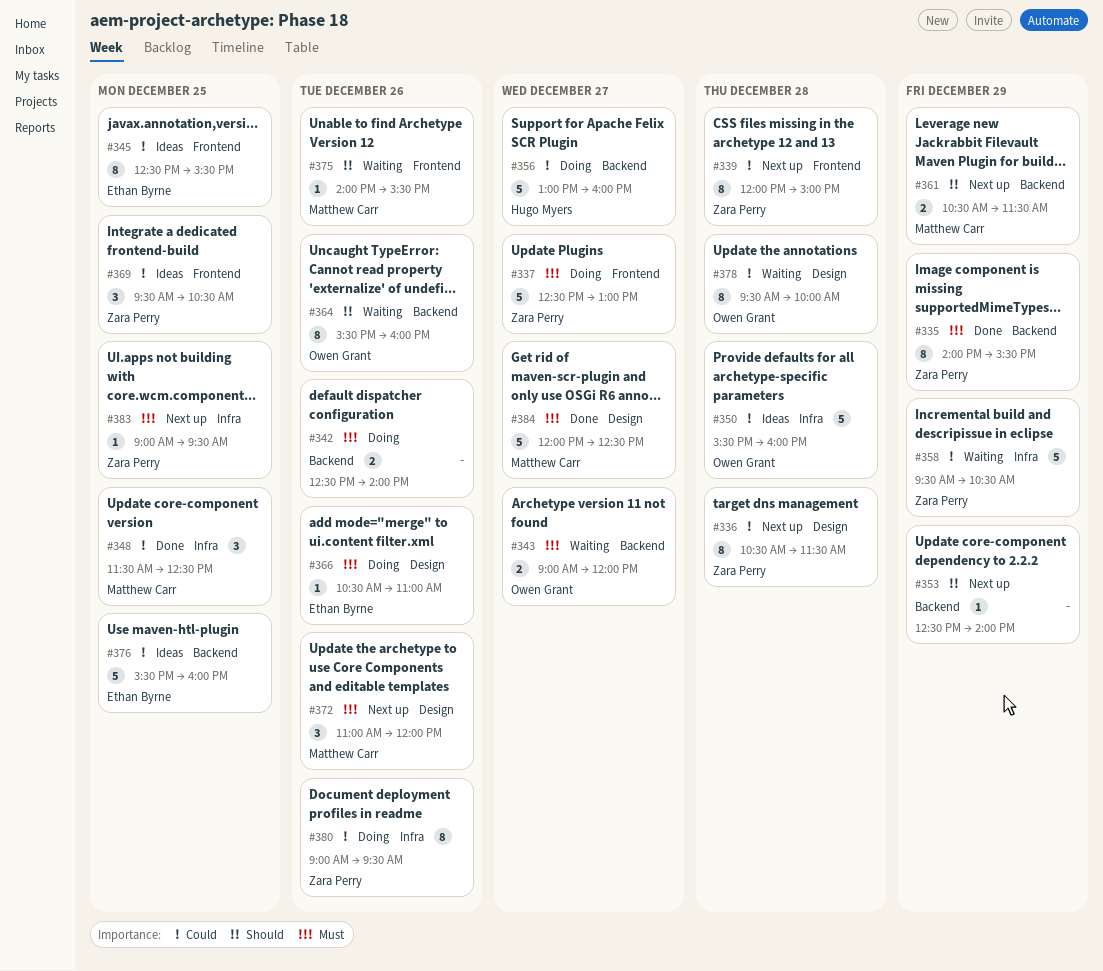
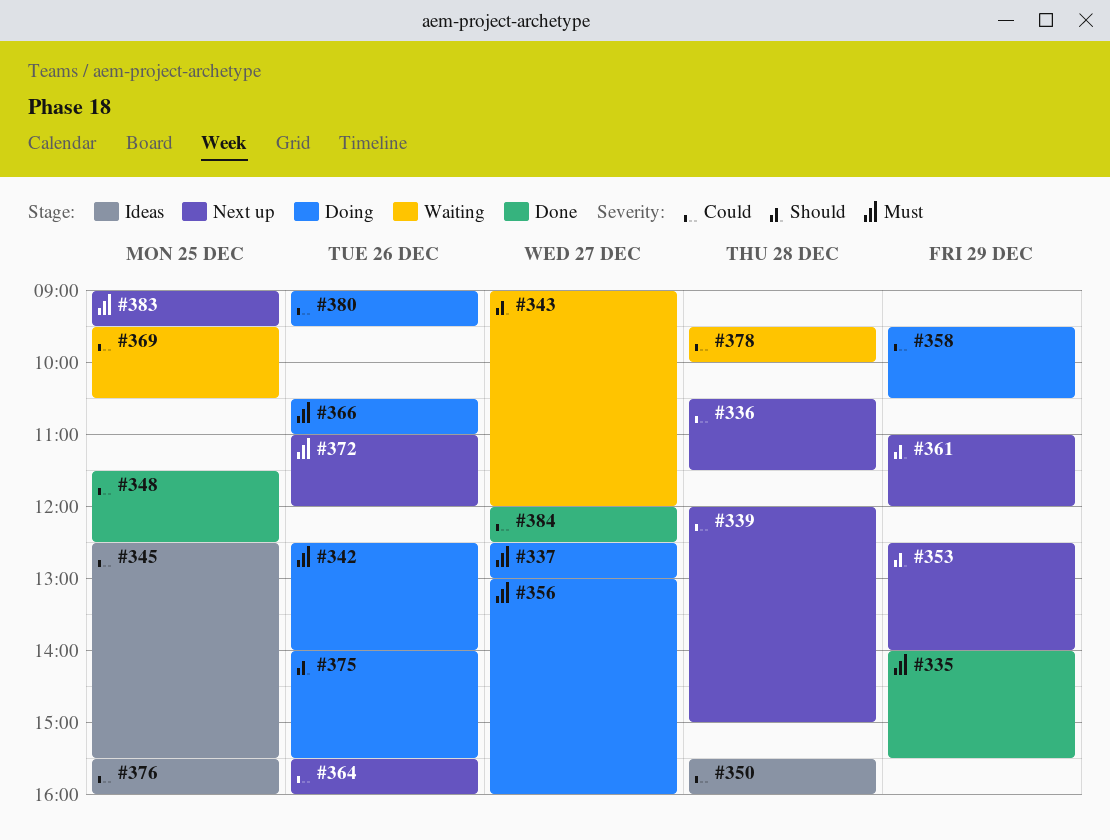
#343, priority: Must -> Should
#356, priority: Could -> Must
#358, status: Waiting -> Doing
#361, begins: 10:30 -> 11:00
#361, ends: 11:30 -> 12:00
#364, status: Waiting -> Next up
#364, priority: Should -> Could
#369, status: Ideas -> Waiting
#375, status: Waiting -> Doing
#384, priority: Must -> Could

